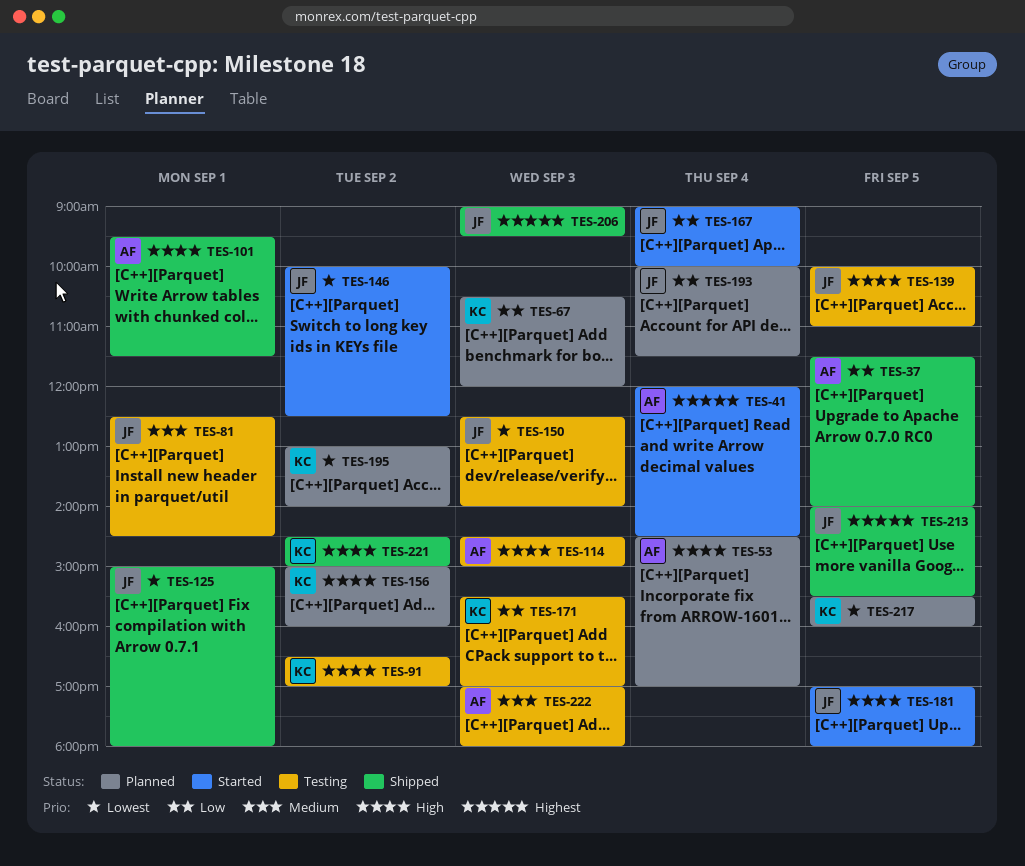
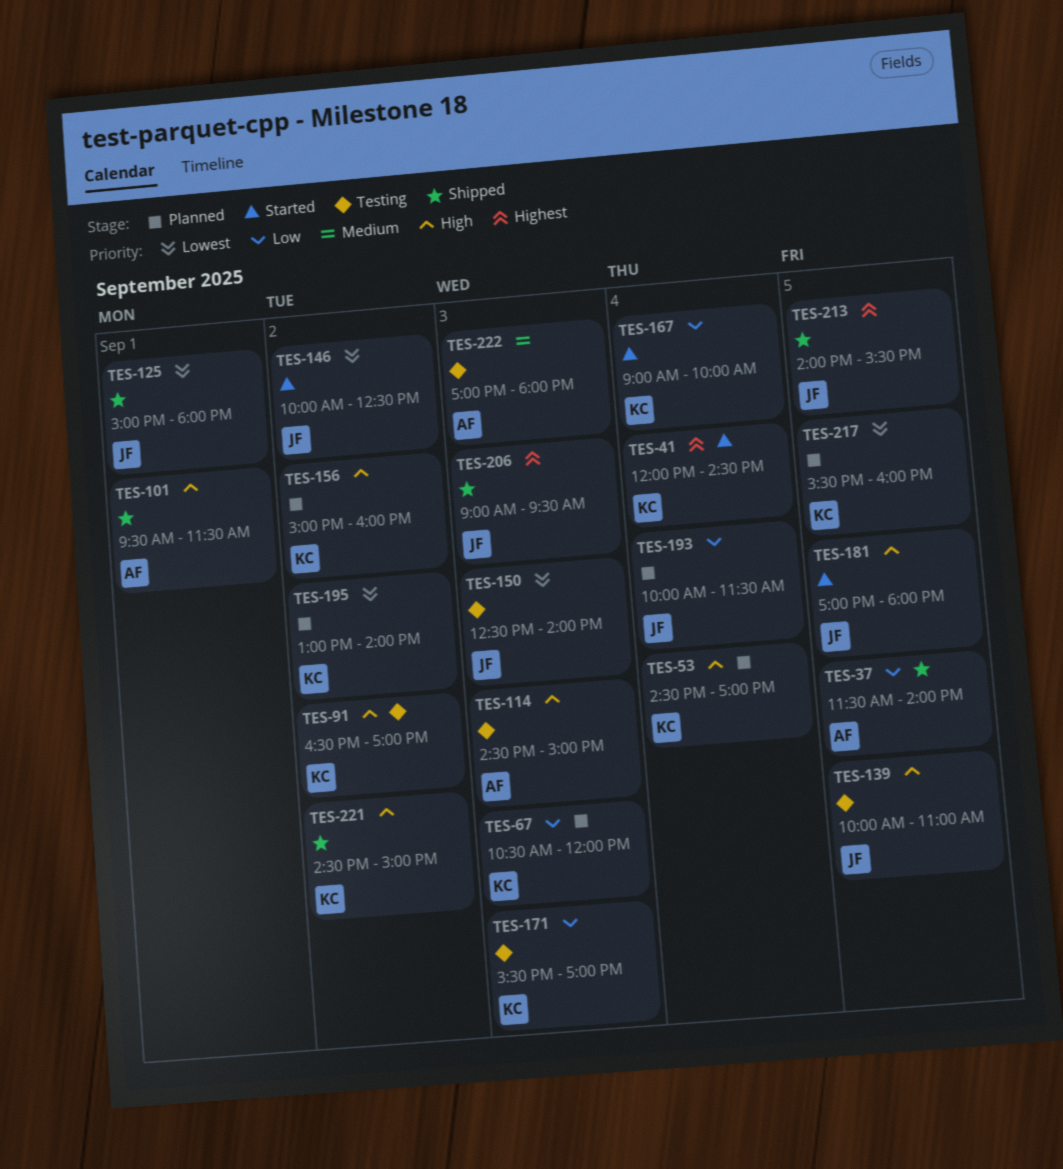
TES-41, owner: AF -> KC
TES-53, owner: AF -> KC
TES-81: present -> none
TES-167, owner: JF -> KC

